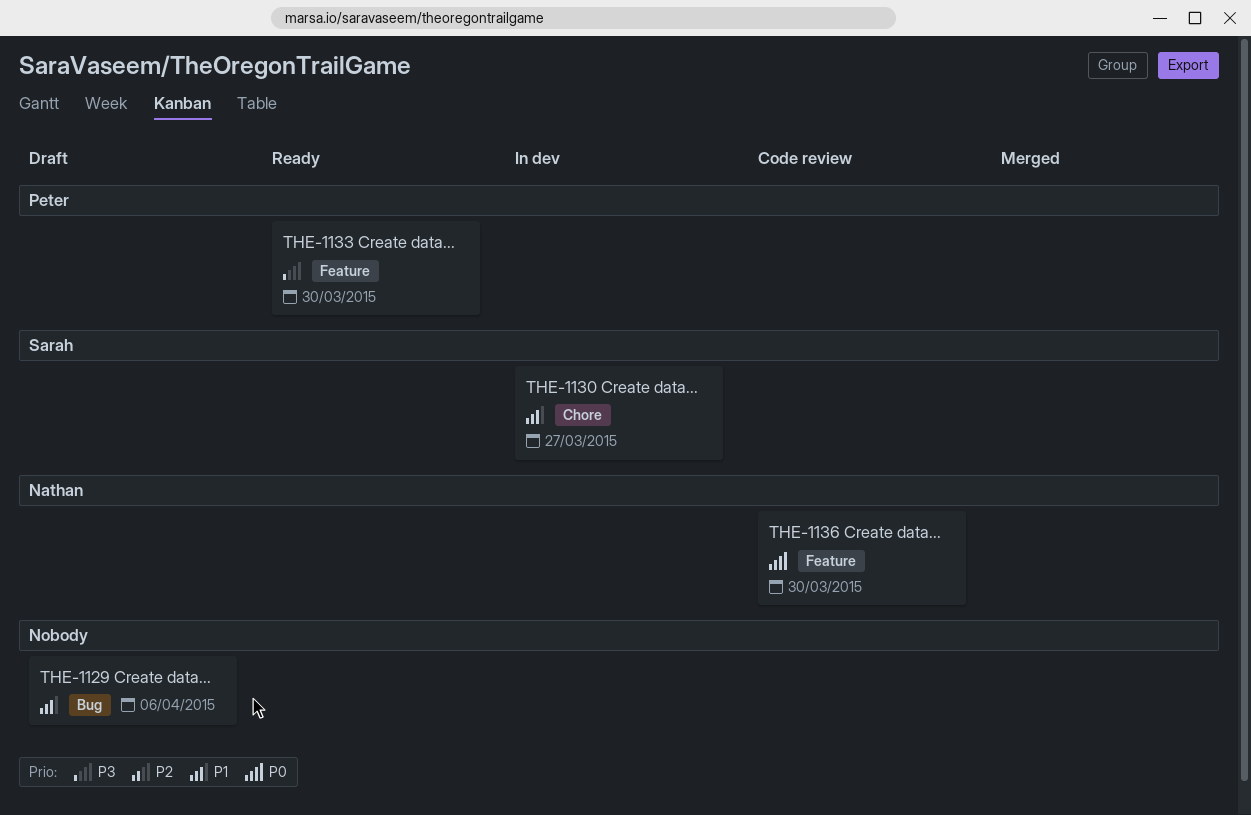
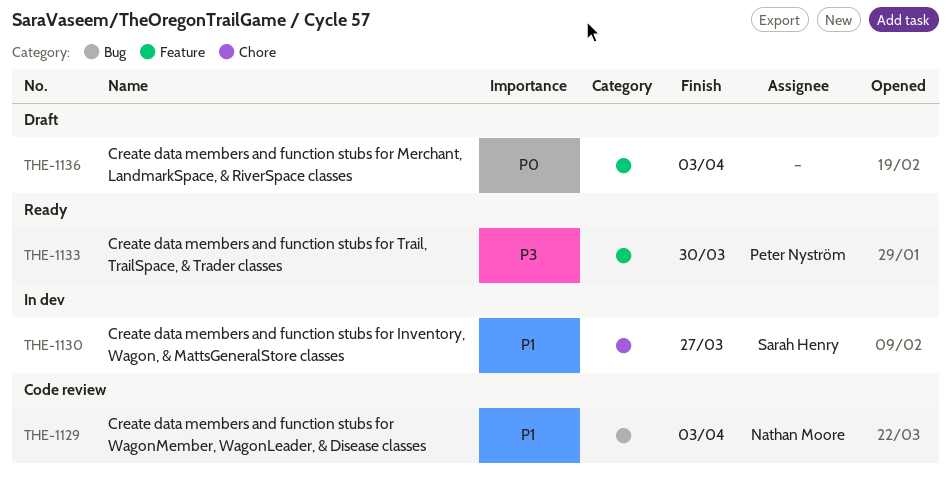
THE-1129, status: Draft -> Code review
THE-1129, owner: none -> Nathan Moore
THE-1129, due: Apr 6 -> Apr 3
THE-1136, status: Code review -> Draft
THE-1136, owner: Nathan Moore -> none
THE-1136, due: Mar 30 -> Apr 3

